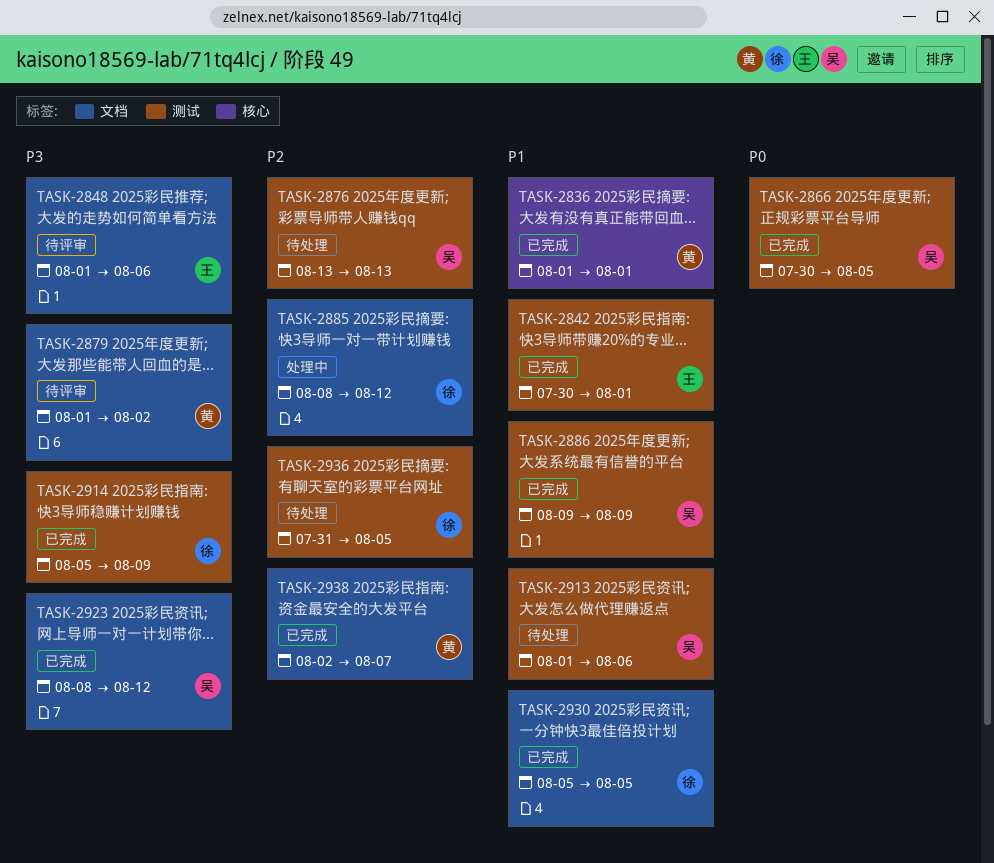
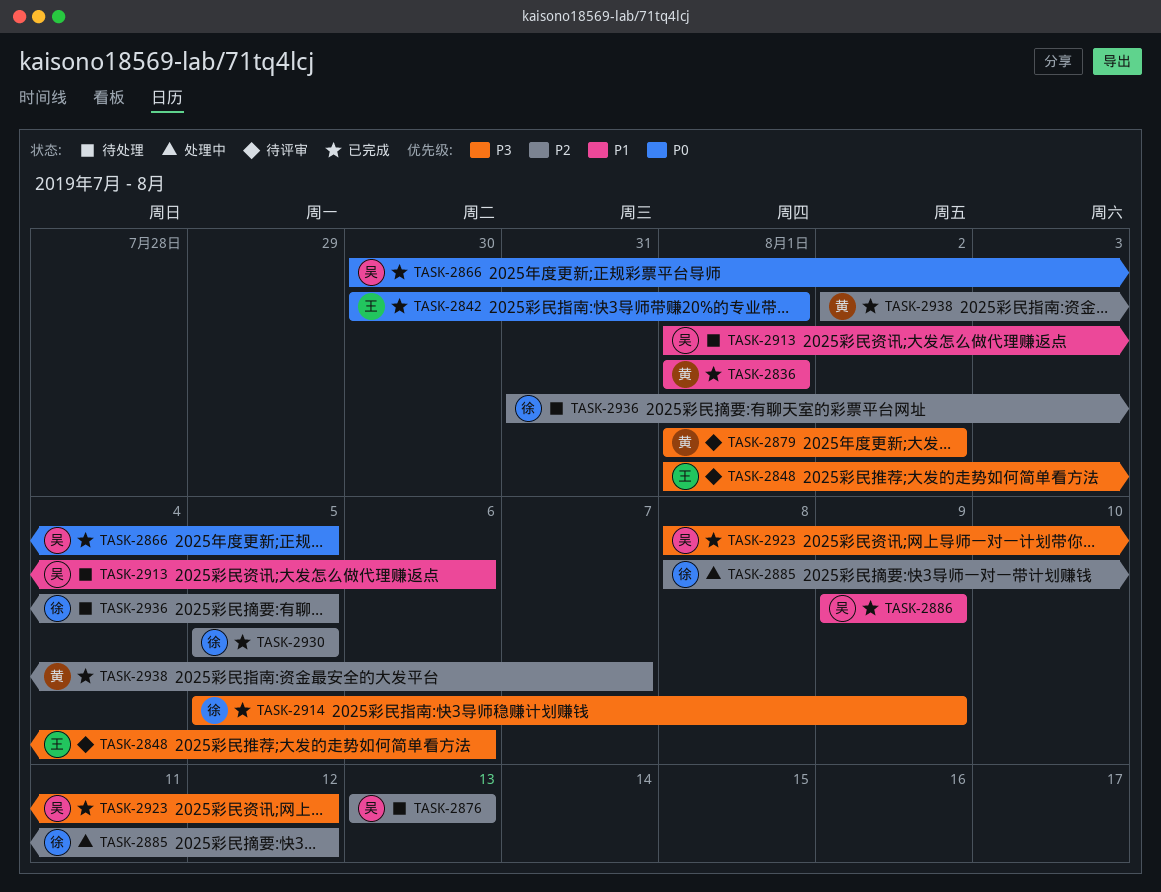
TASK-2842, priority: P1 -> P0
TASK-2930, priority: P1 -> P2

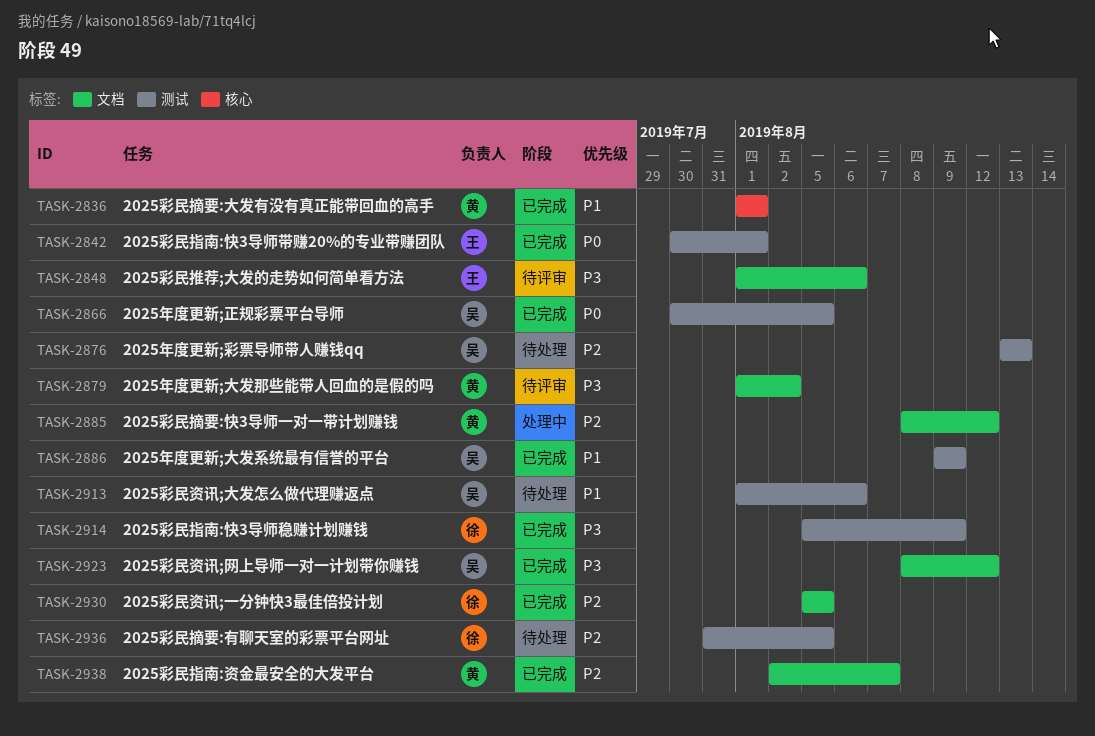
TASK-2885, owner: 徐 -> 黄

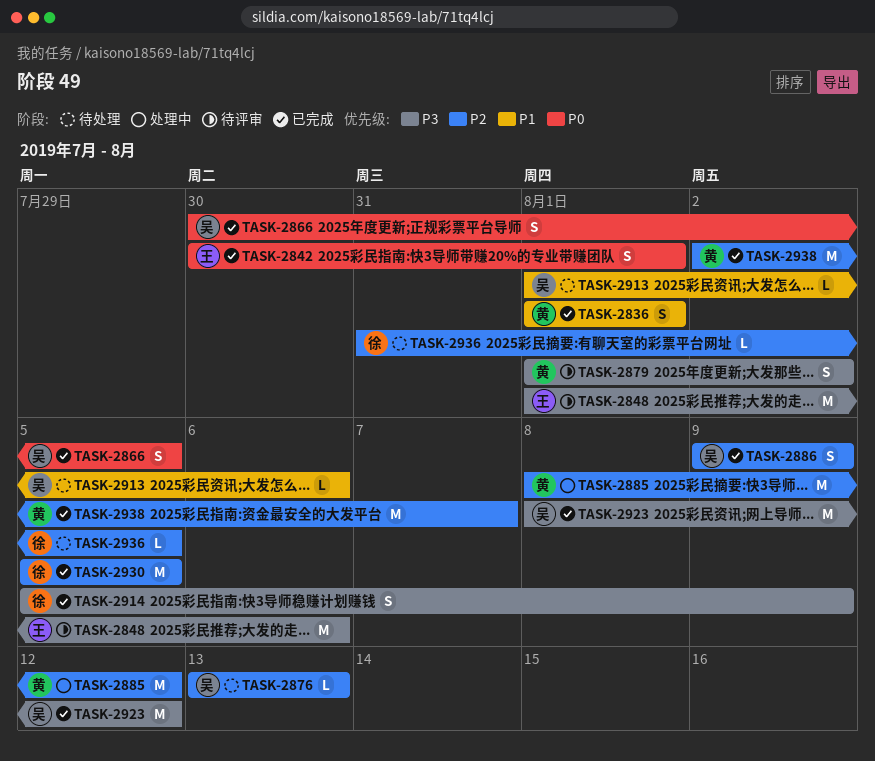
TASK-2886, priority: P1 -> P2

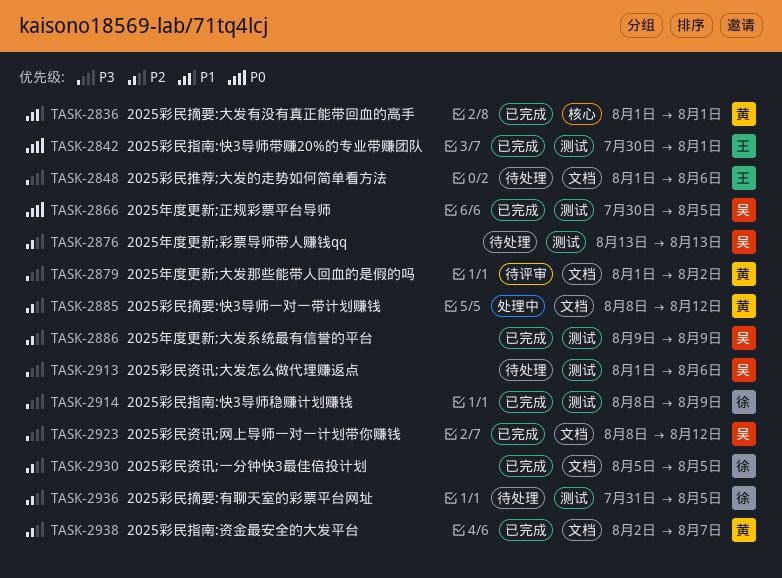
TASK-2848, status: 待评审 -> 待处理
TASK-2913, priority: P1 -> P3
TASK-2914, start: Aug 5 -> Aug 8

